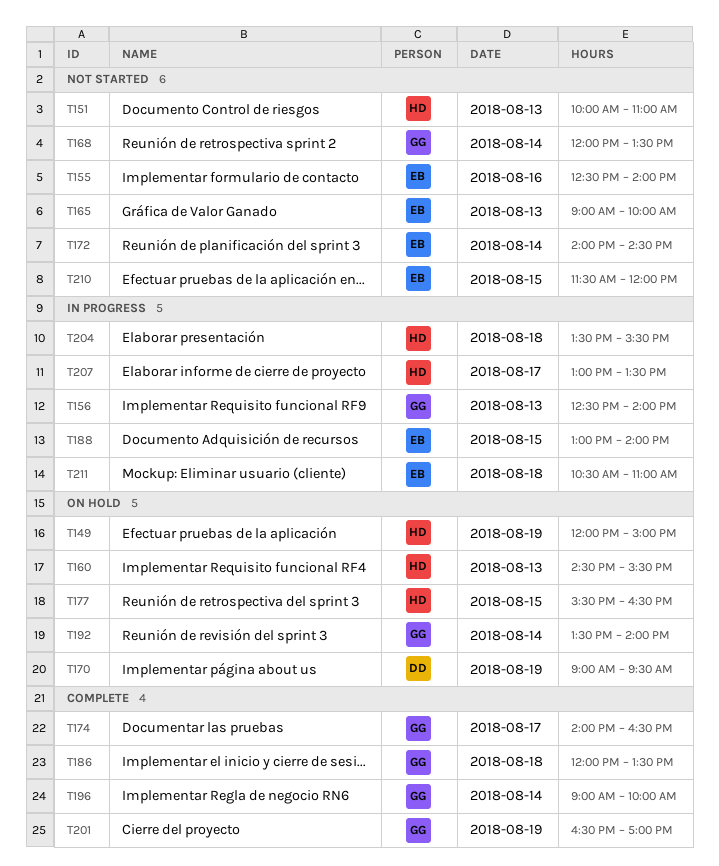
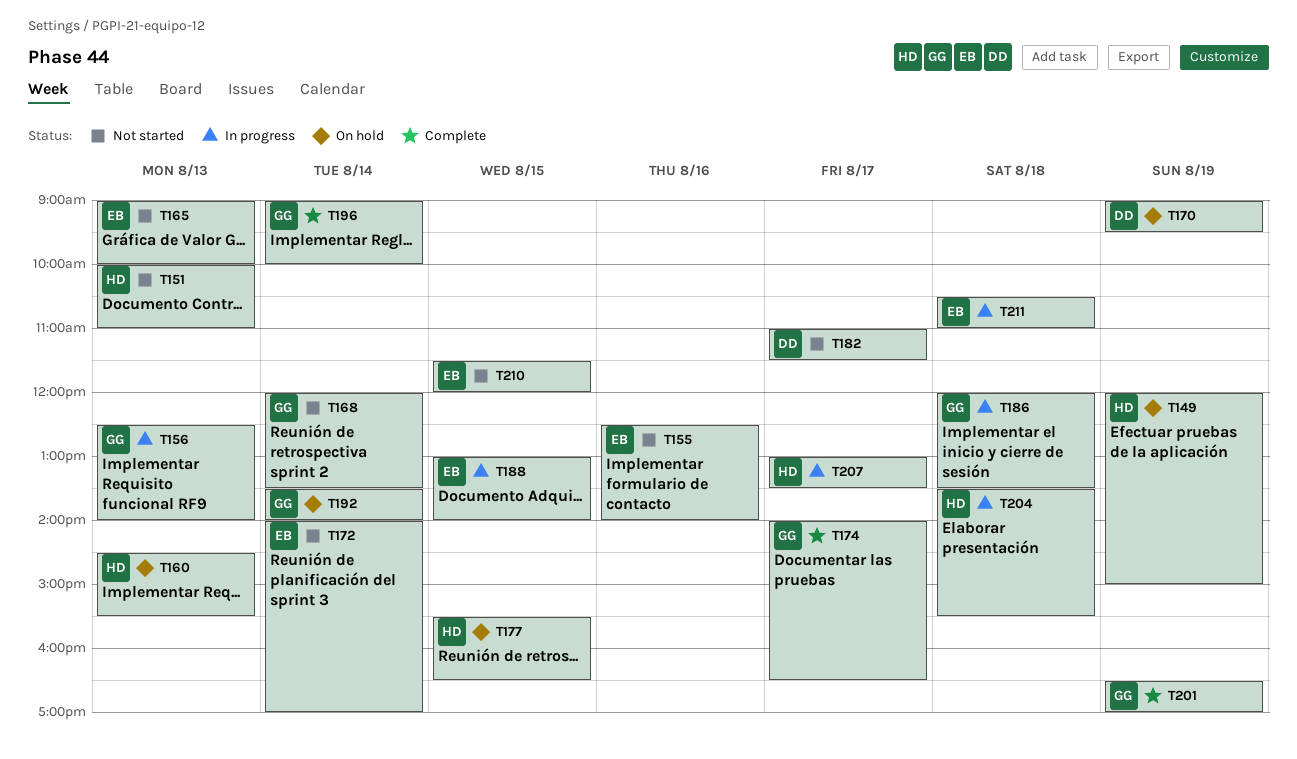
T172, ends: 14:30 -> 17:00
T182: none -> present
T186, status: Complete -> In progress

